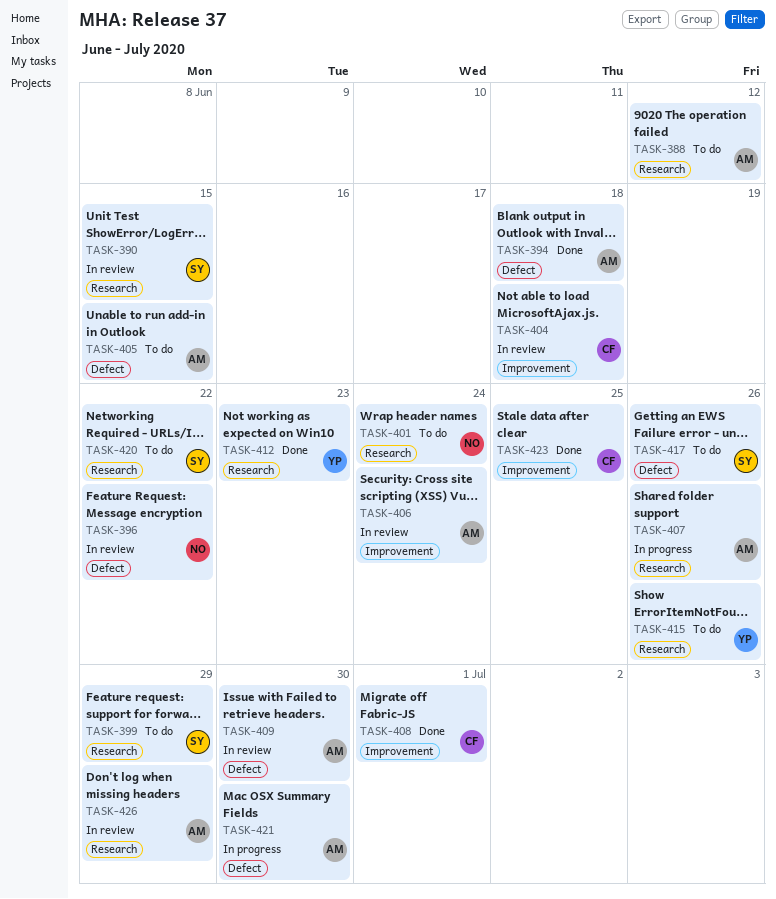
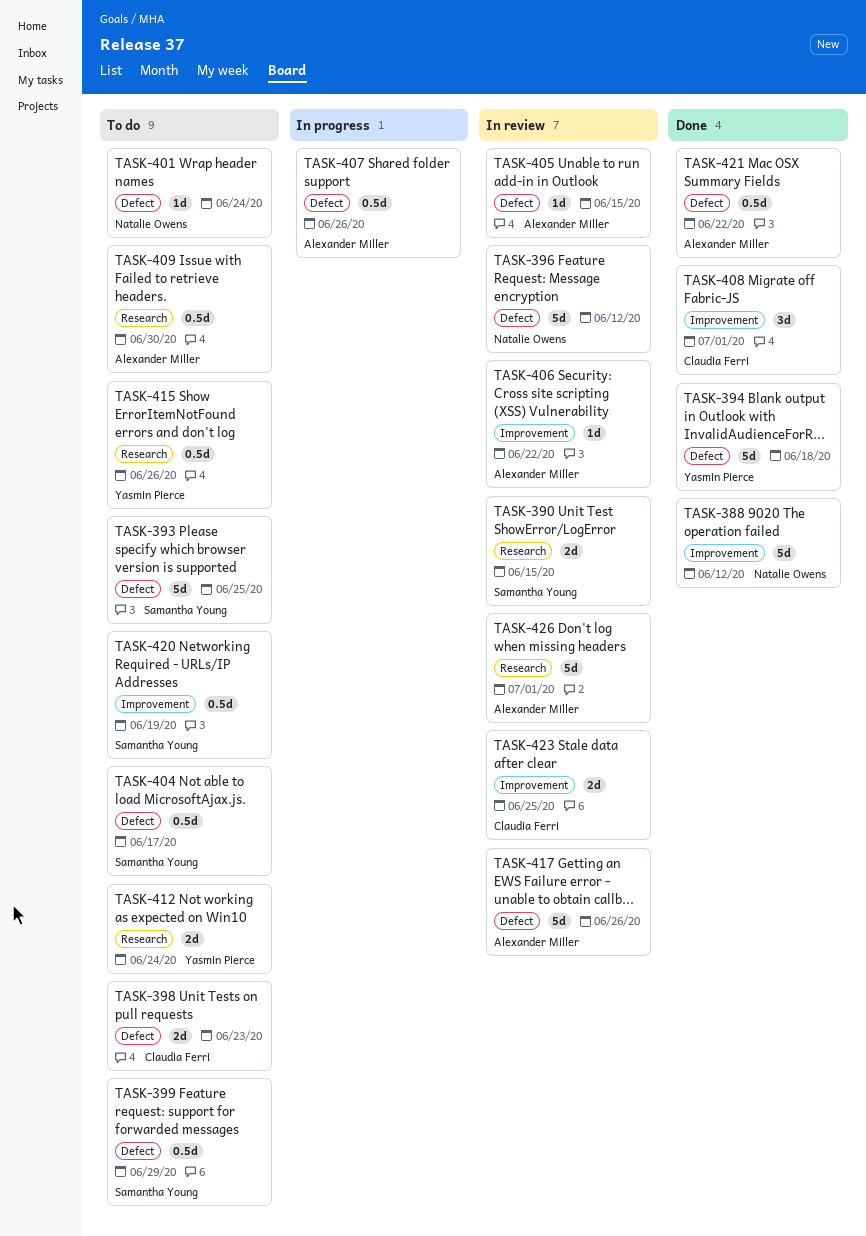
TASK-388, status: To do -> Done
TASK-388, owner: Alexander Miller -> Natalie Owens
TASK-388, label: Research -> Improvement
TASK-393: none -> present
TASK-394, owner: Alexander Miller -> Yasmin Pierce
TASK-396, due: Jun 22 -> Jun 12
TASK-398: none -> present
TASK-399, label: Research -> Defect
TASK-401, label: Research -> Defect
TASK-404, status: In review -> To do
TASK-404, owner: Claudia Ferri -> Samantha Young
TASK-404, label: Improvement -> Defect
TASK-404, due: Jun 18 -> Jun 17
TASK-405, status: To do -> In review
TASK-406, due: Jun 24 -> Jun 22
TASK-407, label: Research -> Defect
TASK-409, status: In review -> To do
TASK-409, label: Defect -> Research
TASK-412, status: Done -> To do
TASK-412, due: Jun 23 -> Jun 24
TASK-417, status: To do -> In review
TASK-417, owner: Samantha Young -> Alexander Miller
TASK-420, label: Research -> Improvement
TASK-420, due: Jun 22 -> Jun 19
TASK-421, status: In progress -> Done
TASK-421, due: Jun 30 -> Jun 22
TASK-423, status: Done -> In review
TASK-426, due: Jun 29 -> Jul 1

